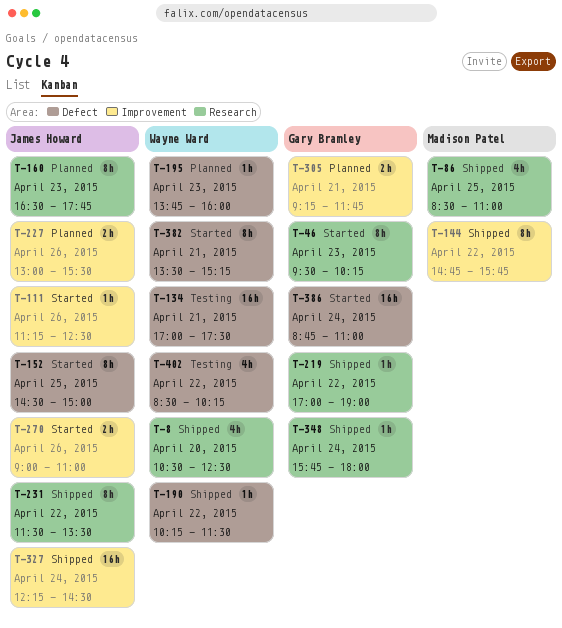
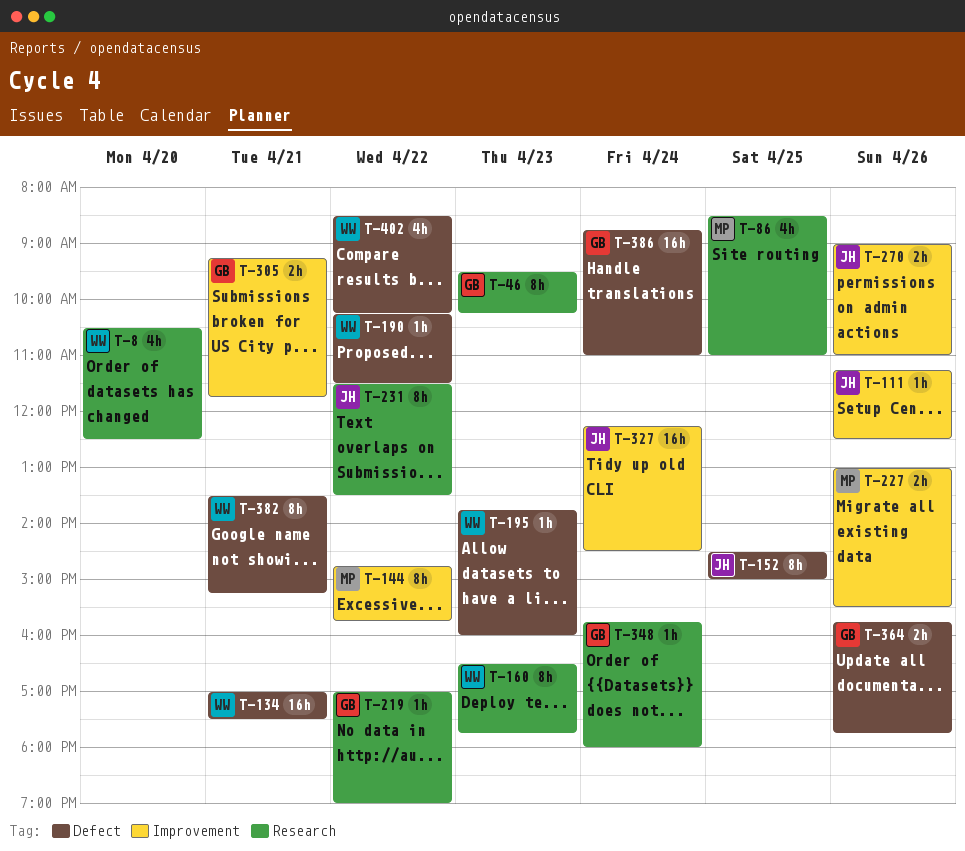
T-160, owner: James Howard -> Wayne Ward
T-227, owner: James Howard -> Madison Patel
T-364: none -> present

